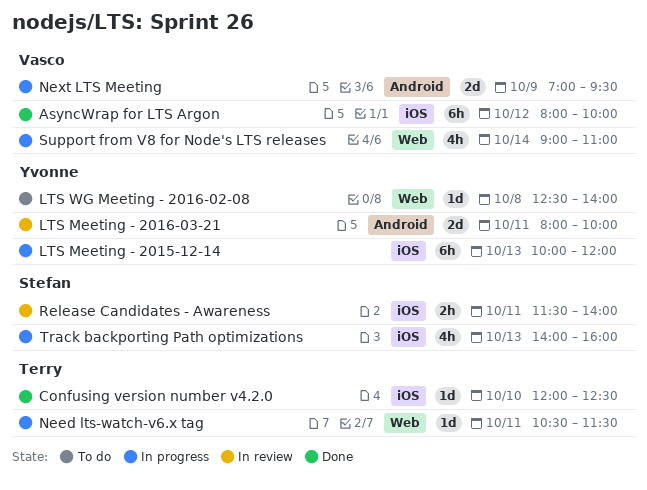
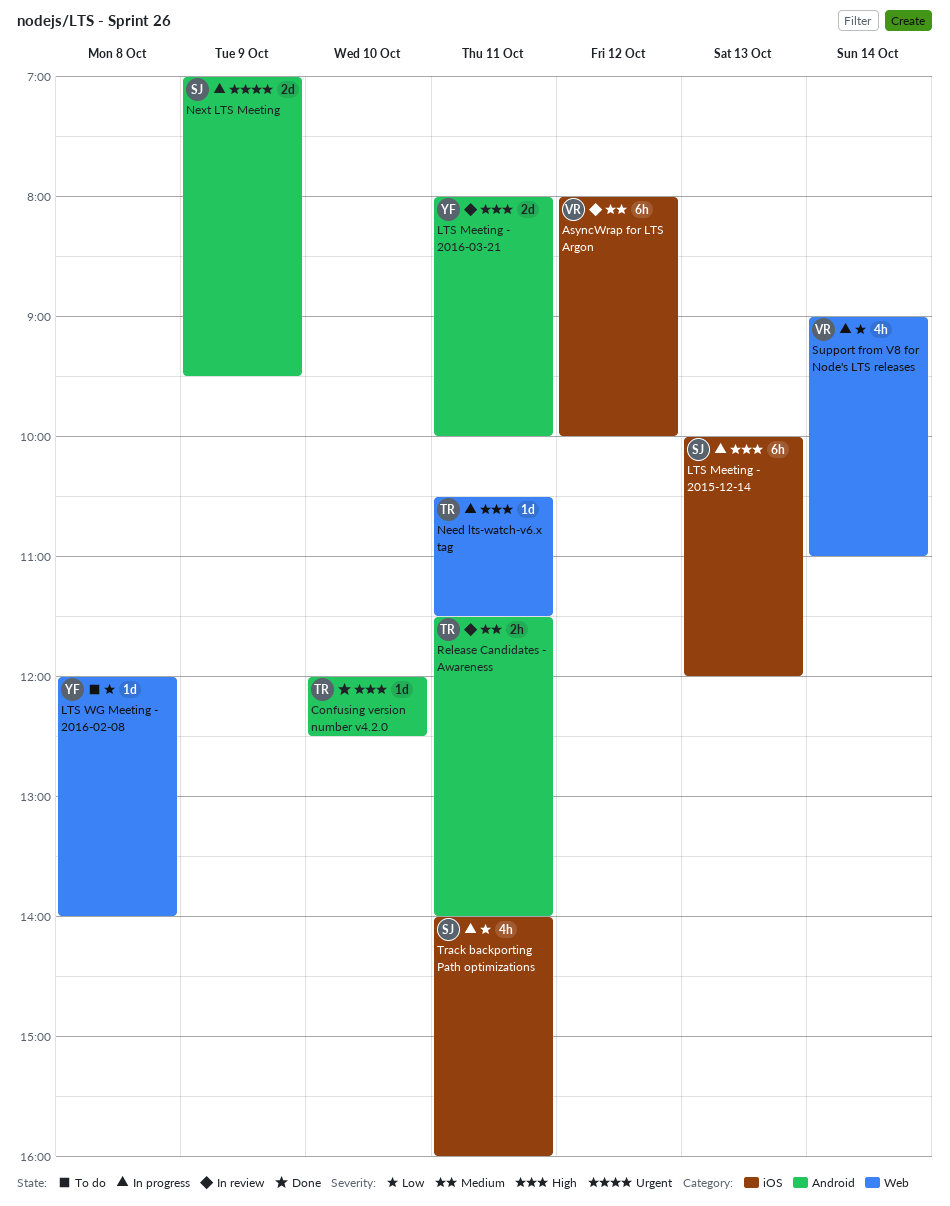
AsyncWrap for LTS Argon, status: Done -> In review
Confusing version number v4.2.0, label: iOS -> Android
LTS Meeting - 2015-12-14, owner: Yvonne -> Stefan
LTS WG Meeting - 2016-02-08, begins: 12:30 -> 12:00
Next LTS Meeting, owner: Vasco -> Stefan
Release Candidates - Awareness, owner: Stefan -> Terry
Release Candidates - Awareness, label: iOS -> Android
Track backporting Path optimizations, day: Oct 13 -> Oct 11

